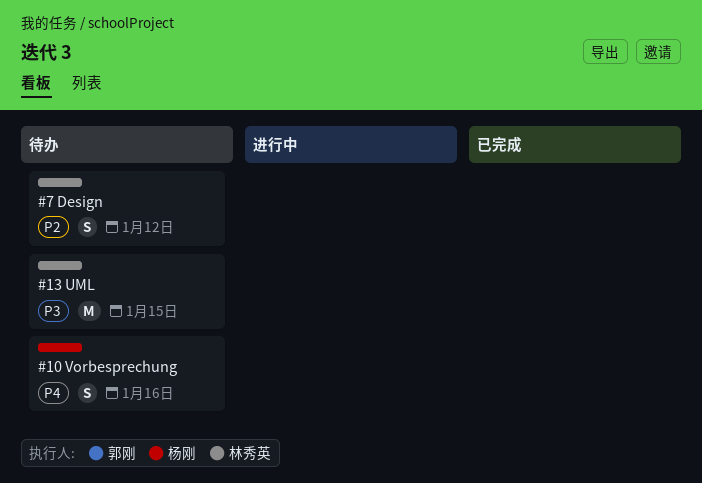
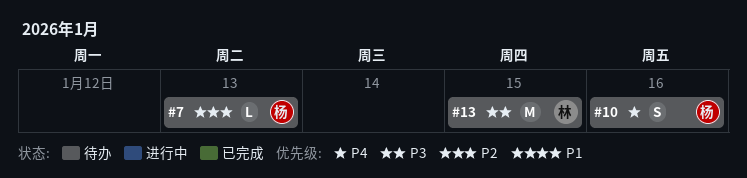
#7, owner: 林秀英 -> 杨刚
#7, estimate: S -> L
#7, day: Jan 12 -> Jan 13

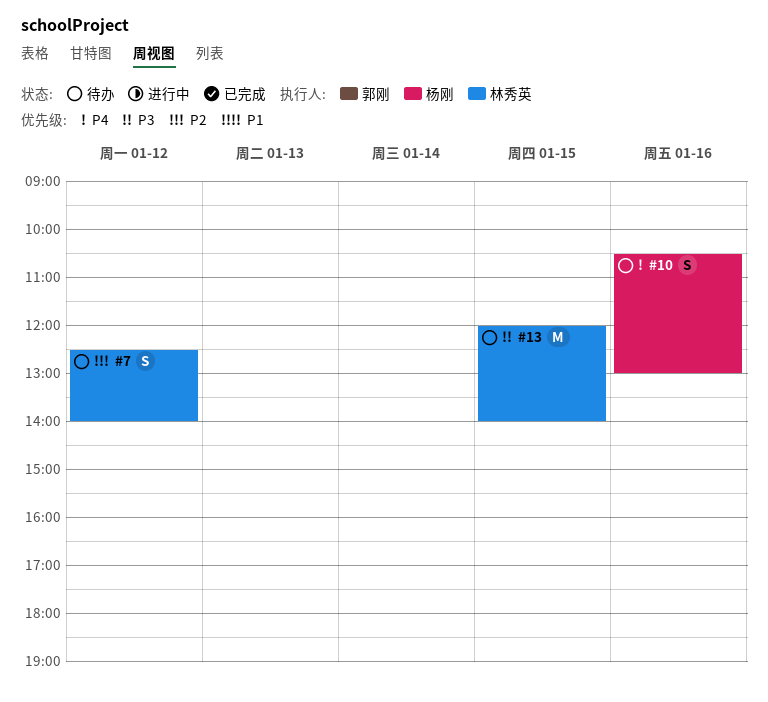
#7, owner: 杨刚 -> 林秀英
#7, estimate: L -> S
#7, day: Jan 13 -> Jan 12

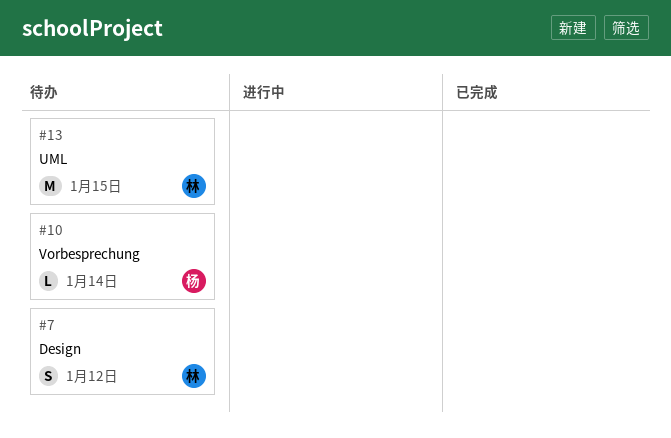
#10, estimate: S -> L
#10, day: Jan 16 -> Jan 14

